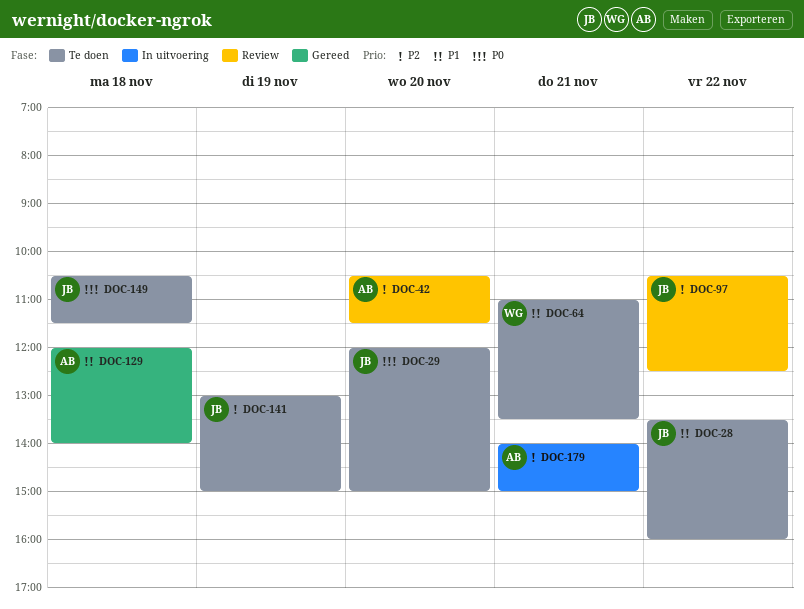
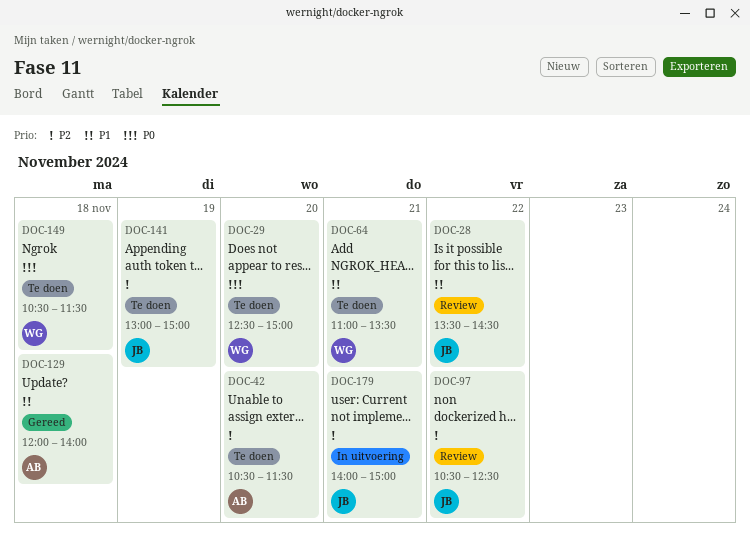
DOC-28, status: Te doen -> Review
DOC-28, ends: 16:00 -> 14:30
DOC-29, owner: JB -> WG
DOC-29, begins: 12:00 -> 12:30
DOC-42, status: Review -> Te doen
DOC-149, owner: JB -> WG
DOC-179, owner: AB -> JB

